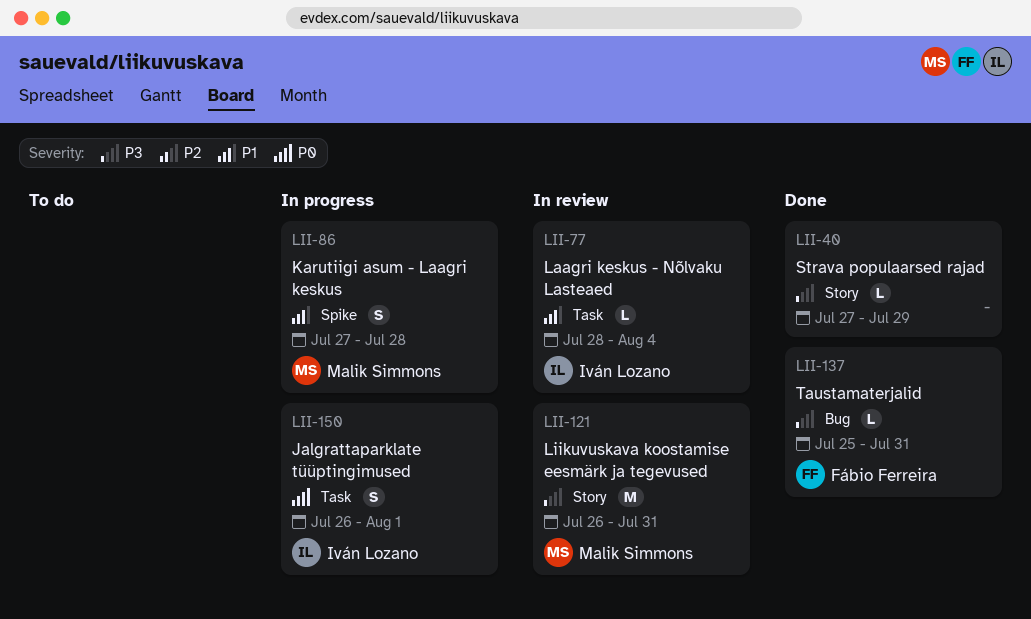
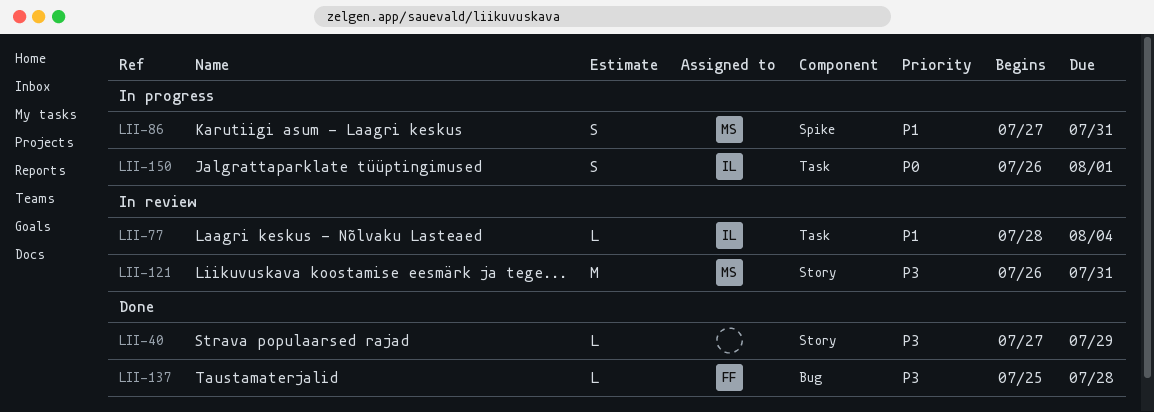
LII-86, due: Jul 28 -> Jul 31
LII-137, due: Jul 31 -> Jul 28

